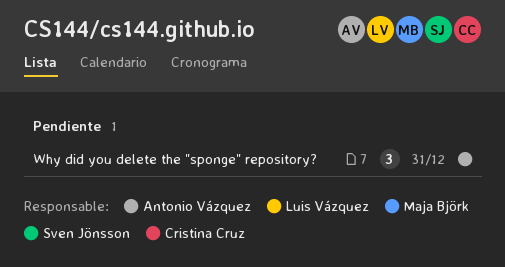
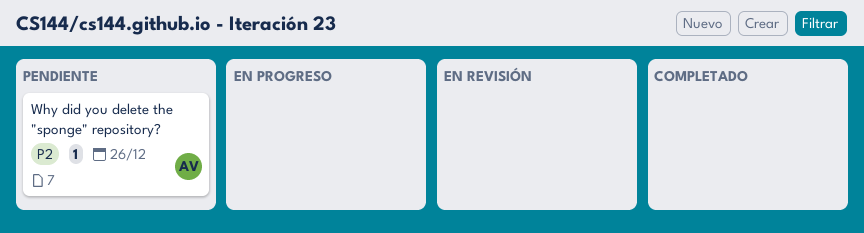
Why did you delete the "sponge" repository?, estimate: 3 -> 1
Why did you delete the "sponge" repository?, due: Dec 31 -> Dec 26

